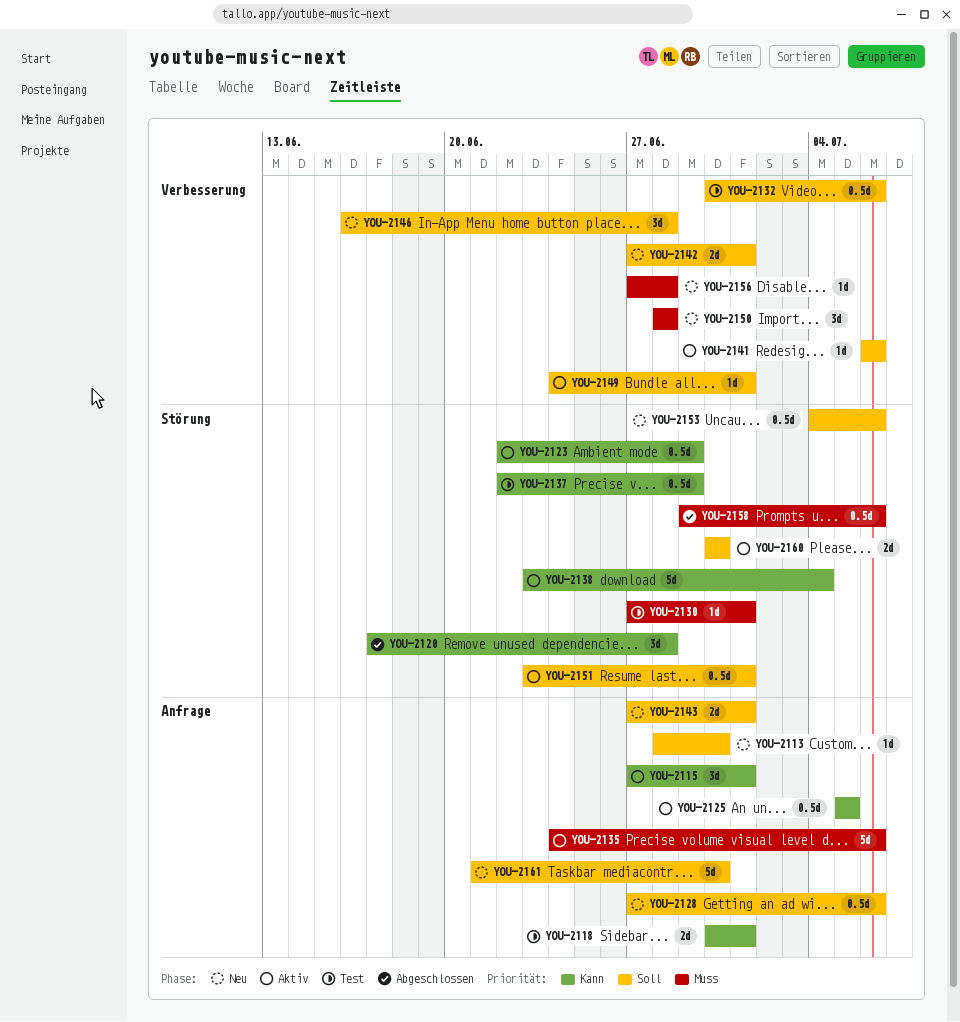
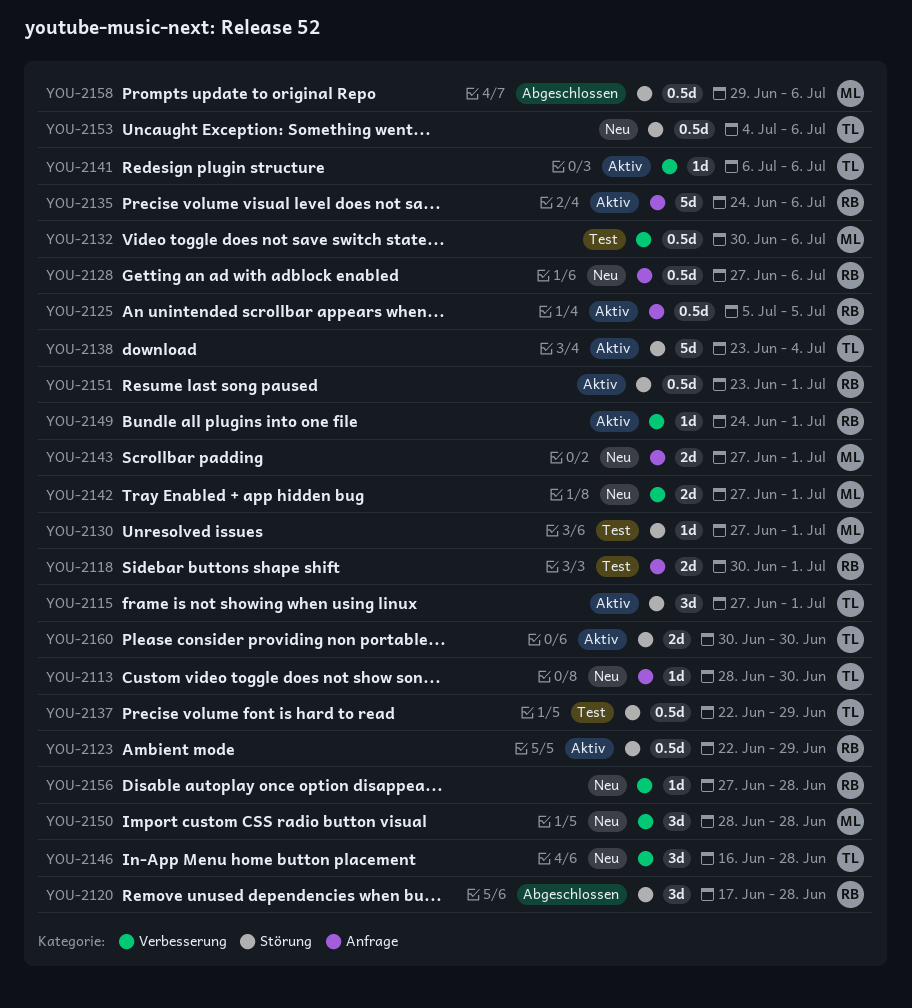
YOU-2115, label: Anfrage -> Störung
YOU-2161: present -> none

